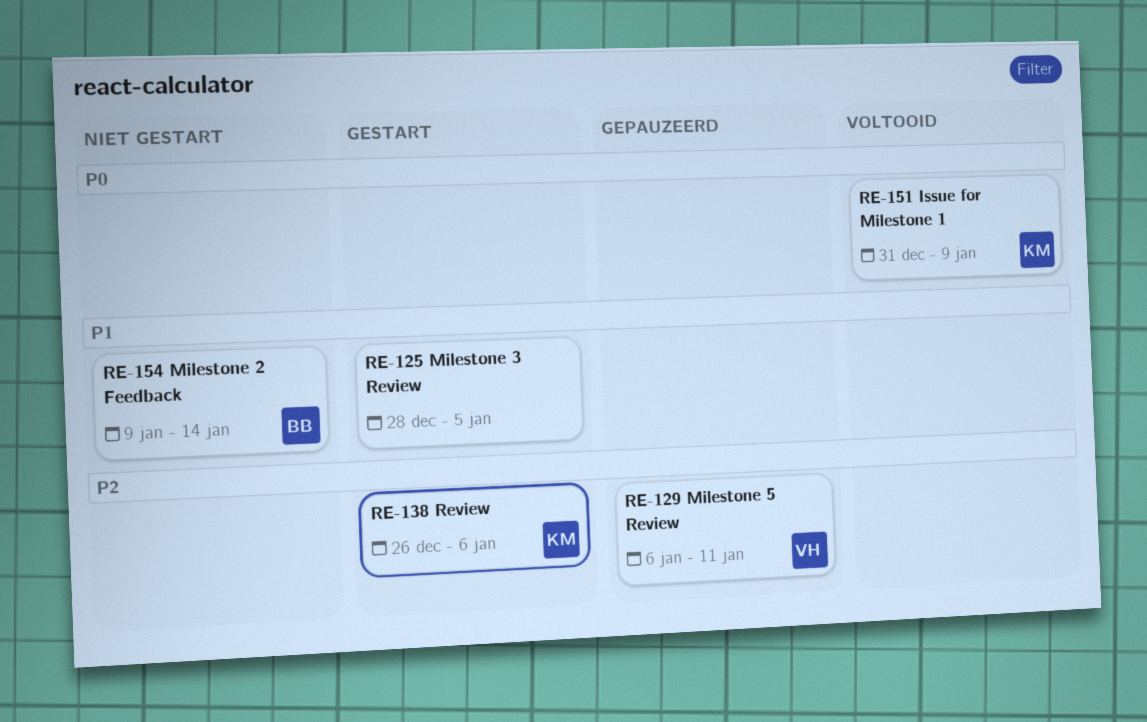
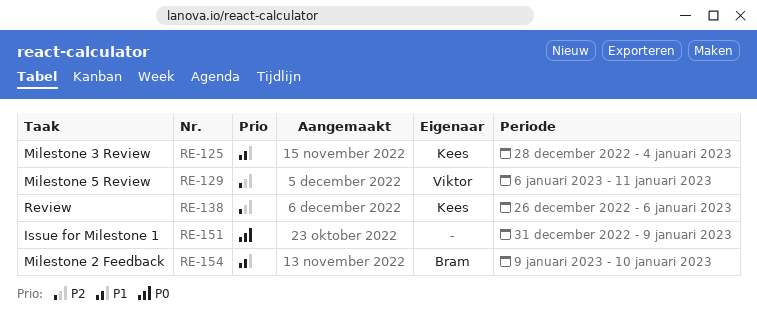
RE-125, owner: none -> Kees
RE-125, due: Jan 5 -> Jan 4
RE-151, owner: Kees -> none
RE-154, due: Jan 14 -> Jan 10

